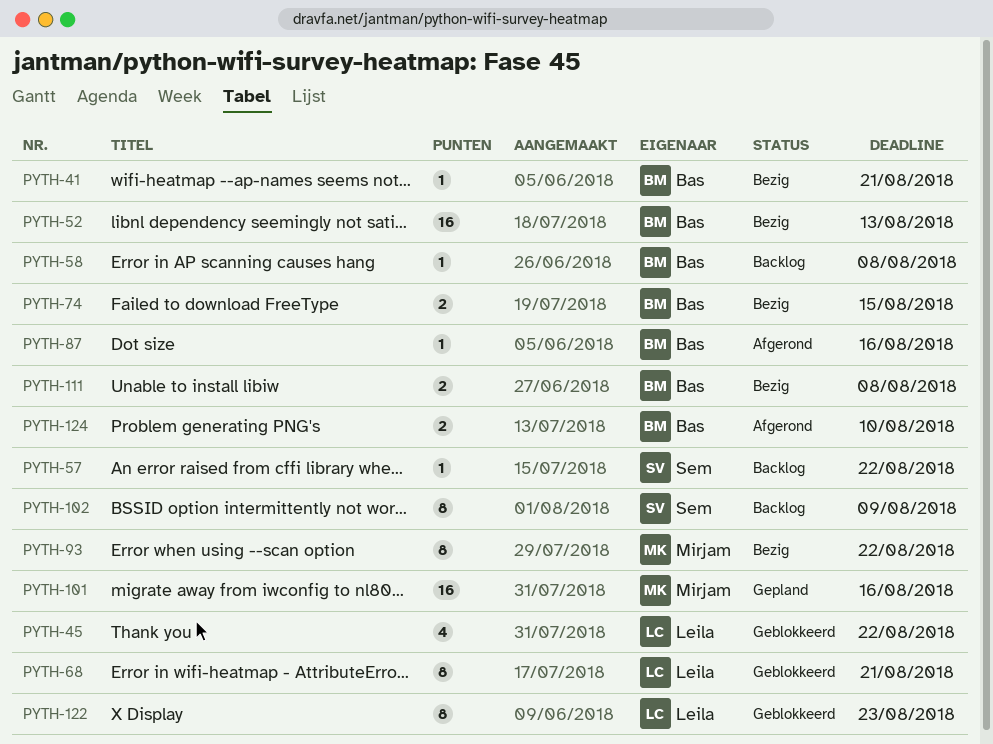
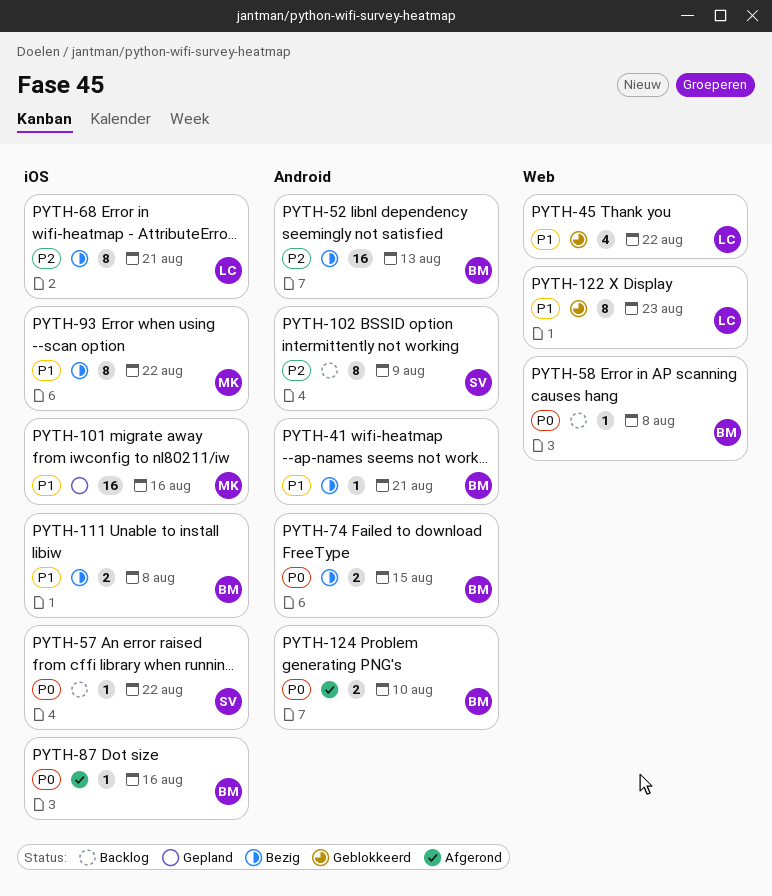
PYTH-68, status: Geblokkeerd -> Bezig

